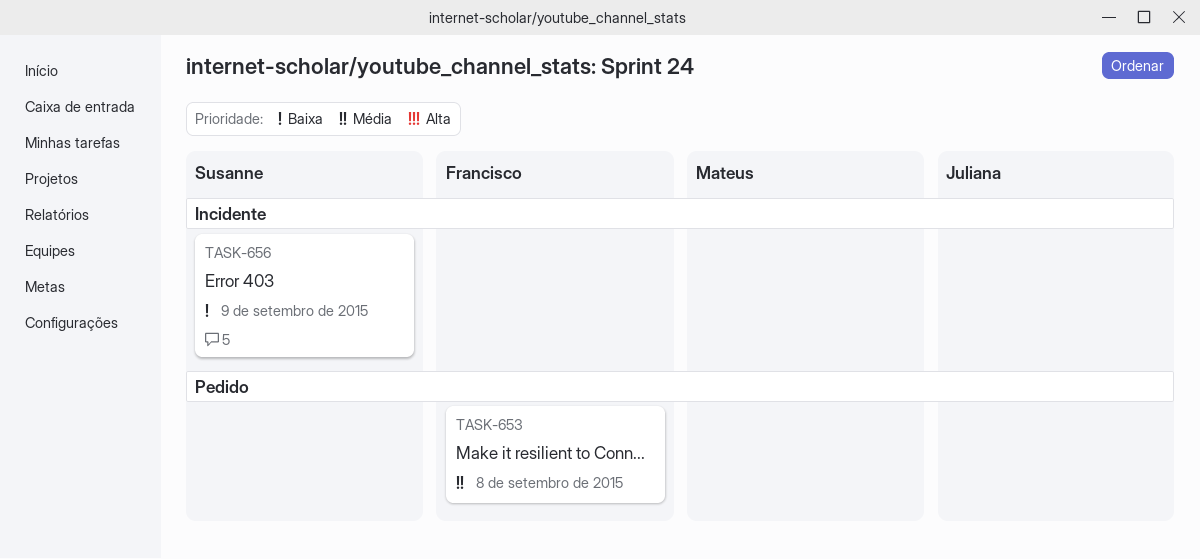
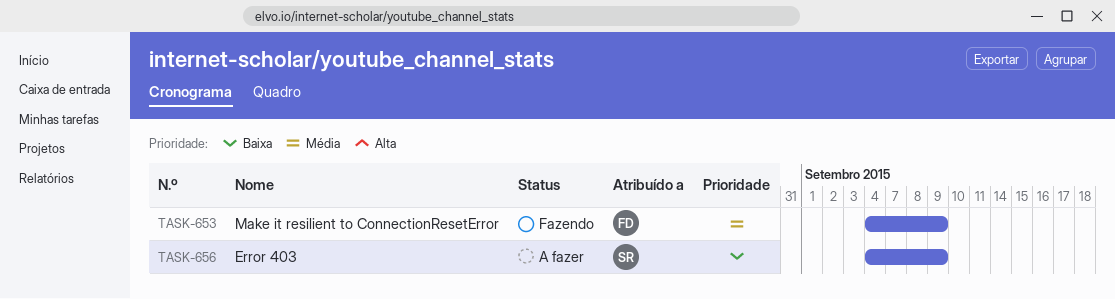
TASK-653, due: Sep 8 -> Sep 9

